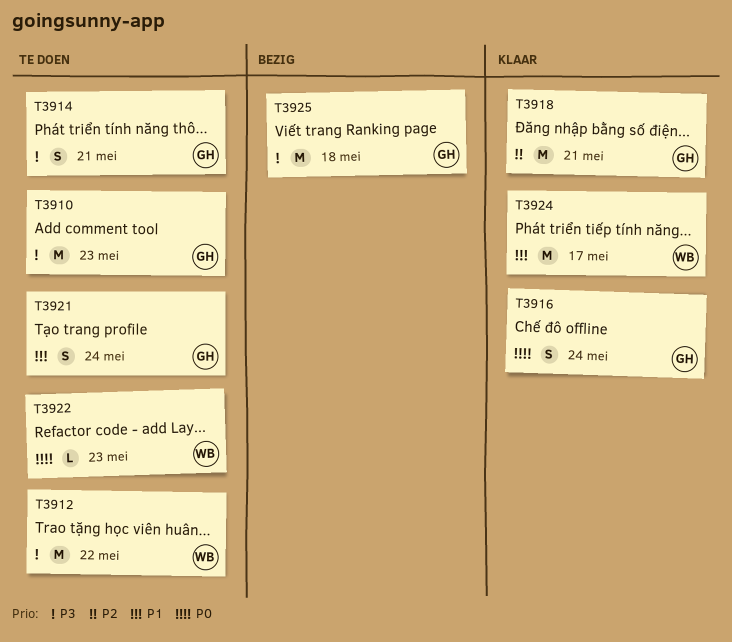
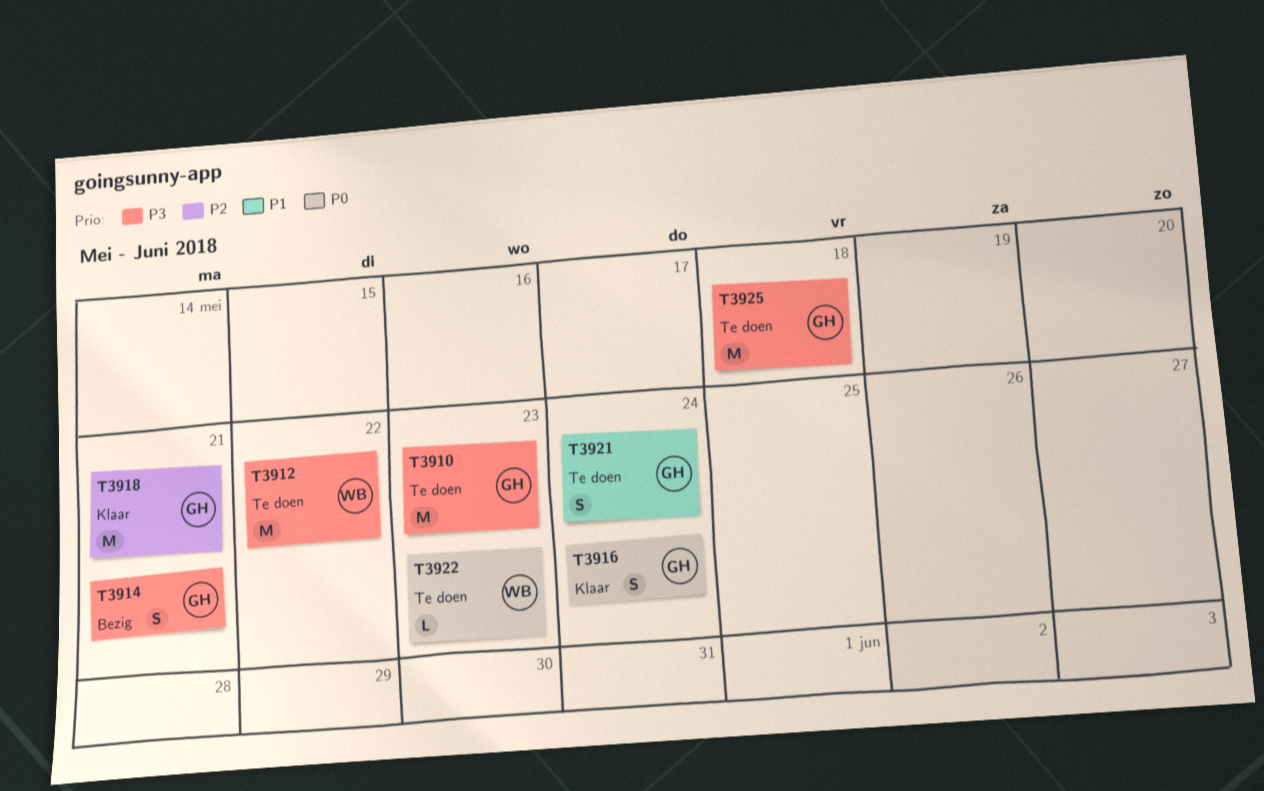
T3914, status: Te doen -> Bezig
T3924: present -> none
T3925, status: Bezig -> Te doen

